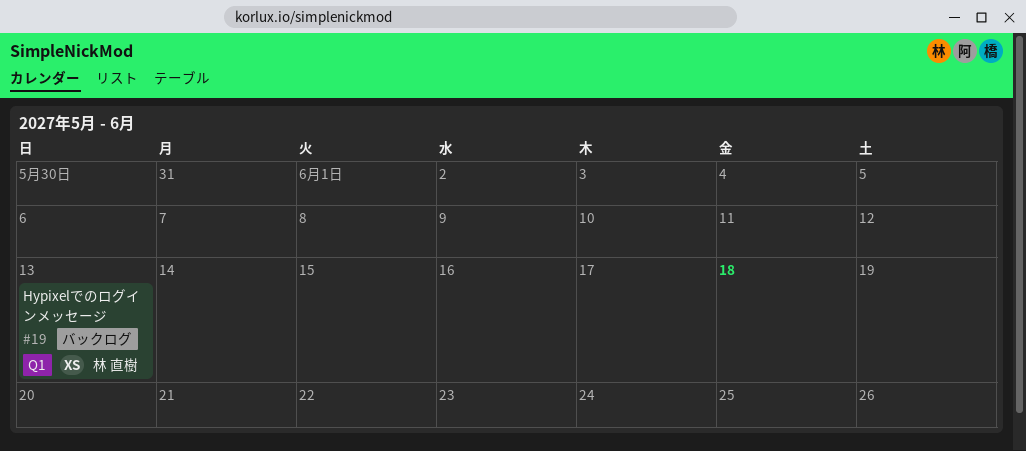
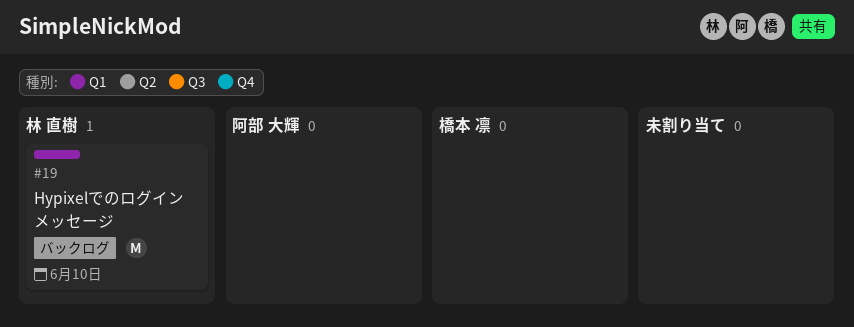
#19, estimate: XS -> M
#19, due: Jun 13 -> Jun 10

